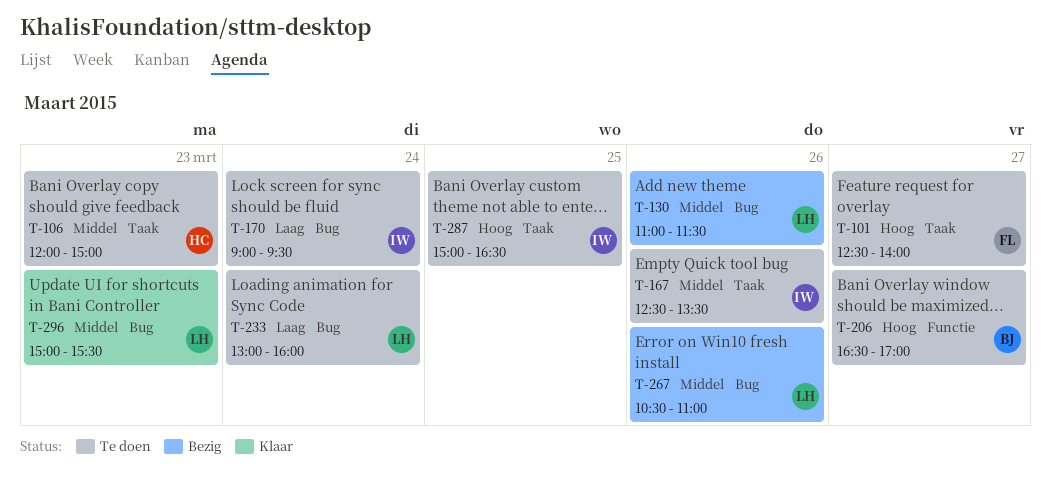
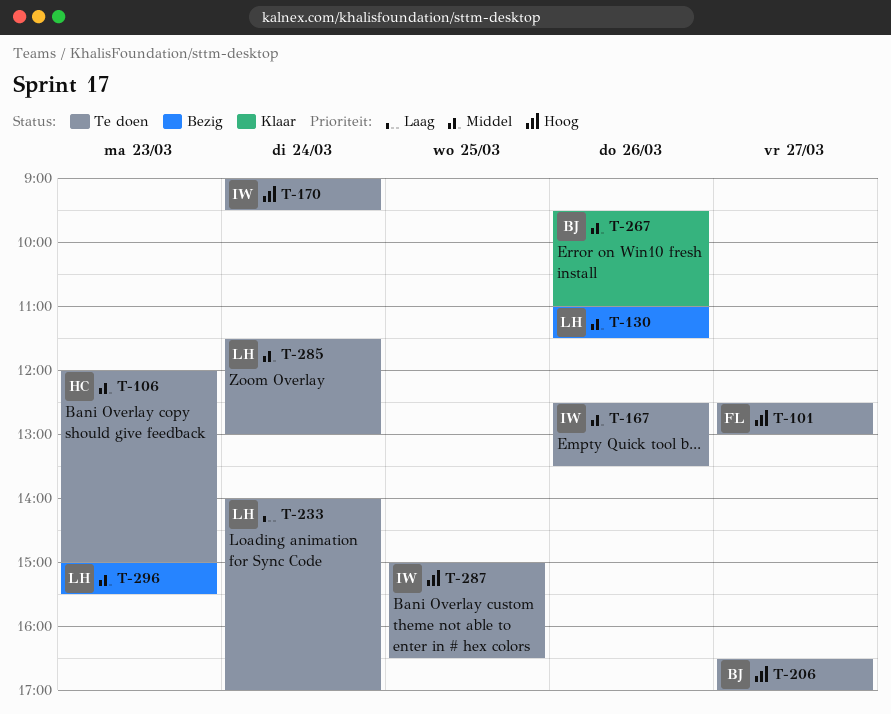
T-101, ends: 14:00 -> 13:00
T-170, priority: Laag -> Hoog
T-233, begins: 13:00 -> 14:00
T-233, ends: 16:00 -> 17:00
T-267, status: Bezig -> Klaar
T-267, owner: LH -> BJ
T-267, begins: 10:30 -> 09:30
T-285: none -> present
T-296, status: Klaar -> Bezig

